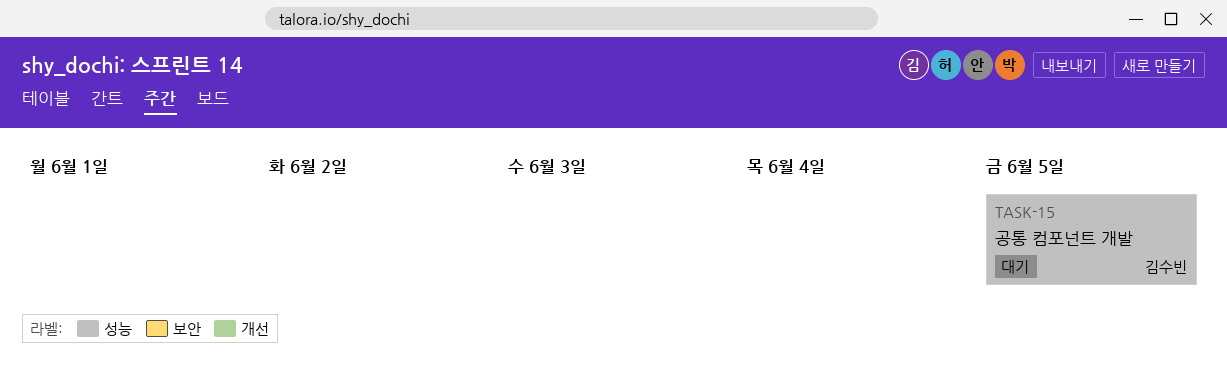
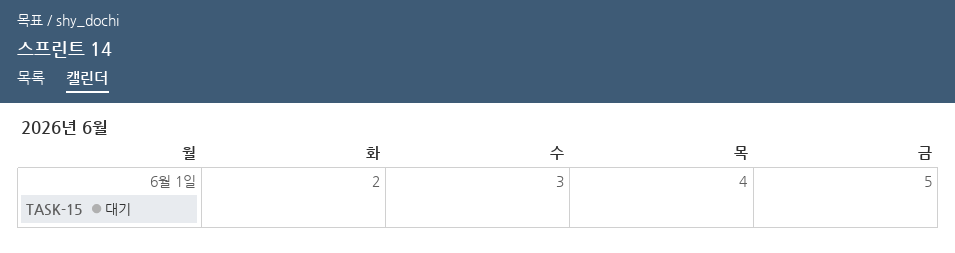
TASK-15, due: Jun 5 -> Jun 1

